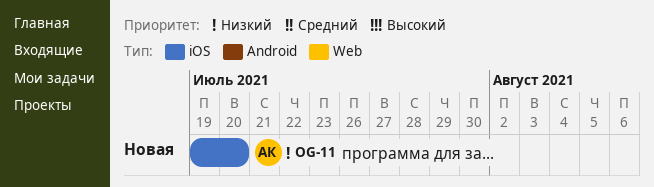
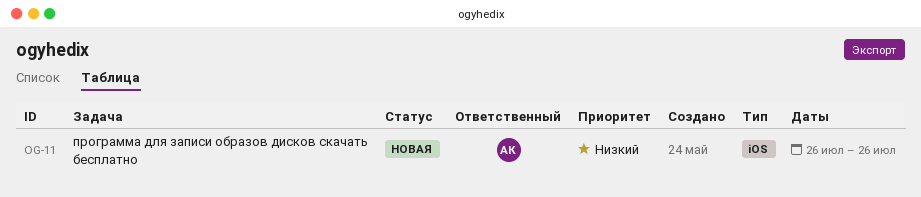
OG-11, start: Jul 19 -> Jul 26
OG-11, due: Jul 20 -> Jul 26

